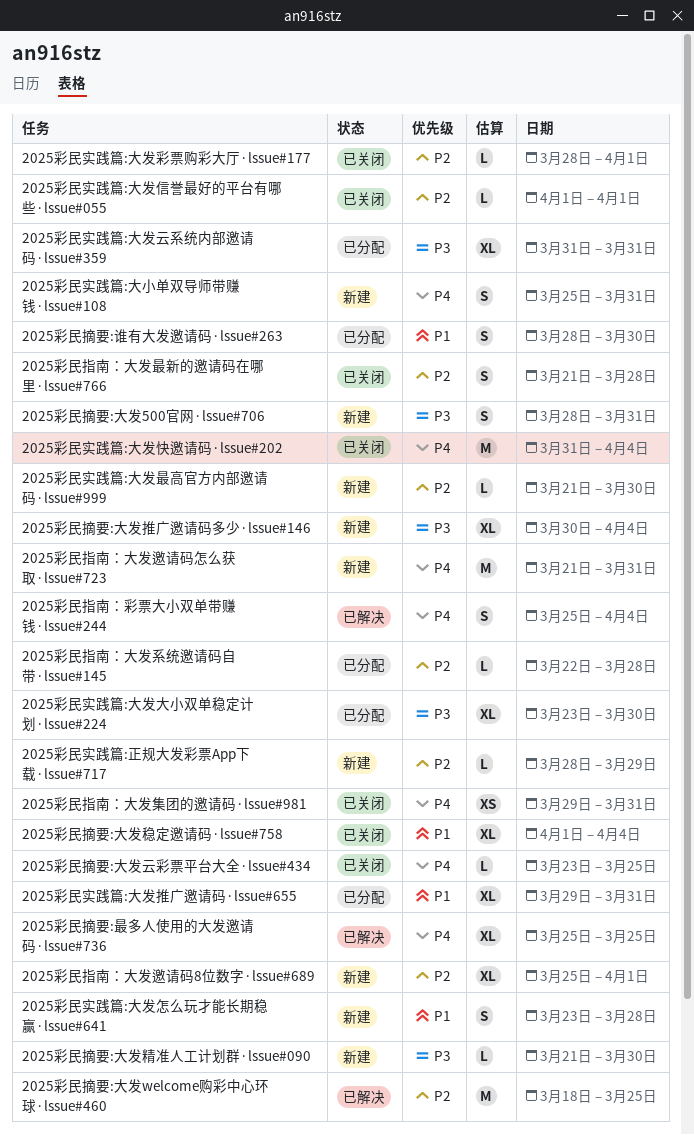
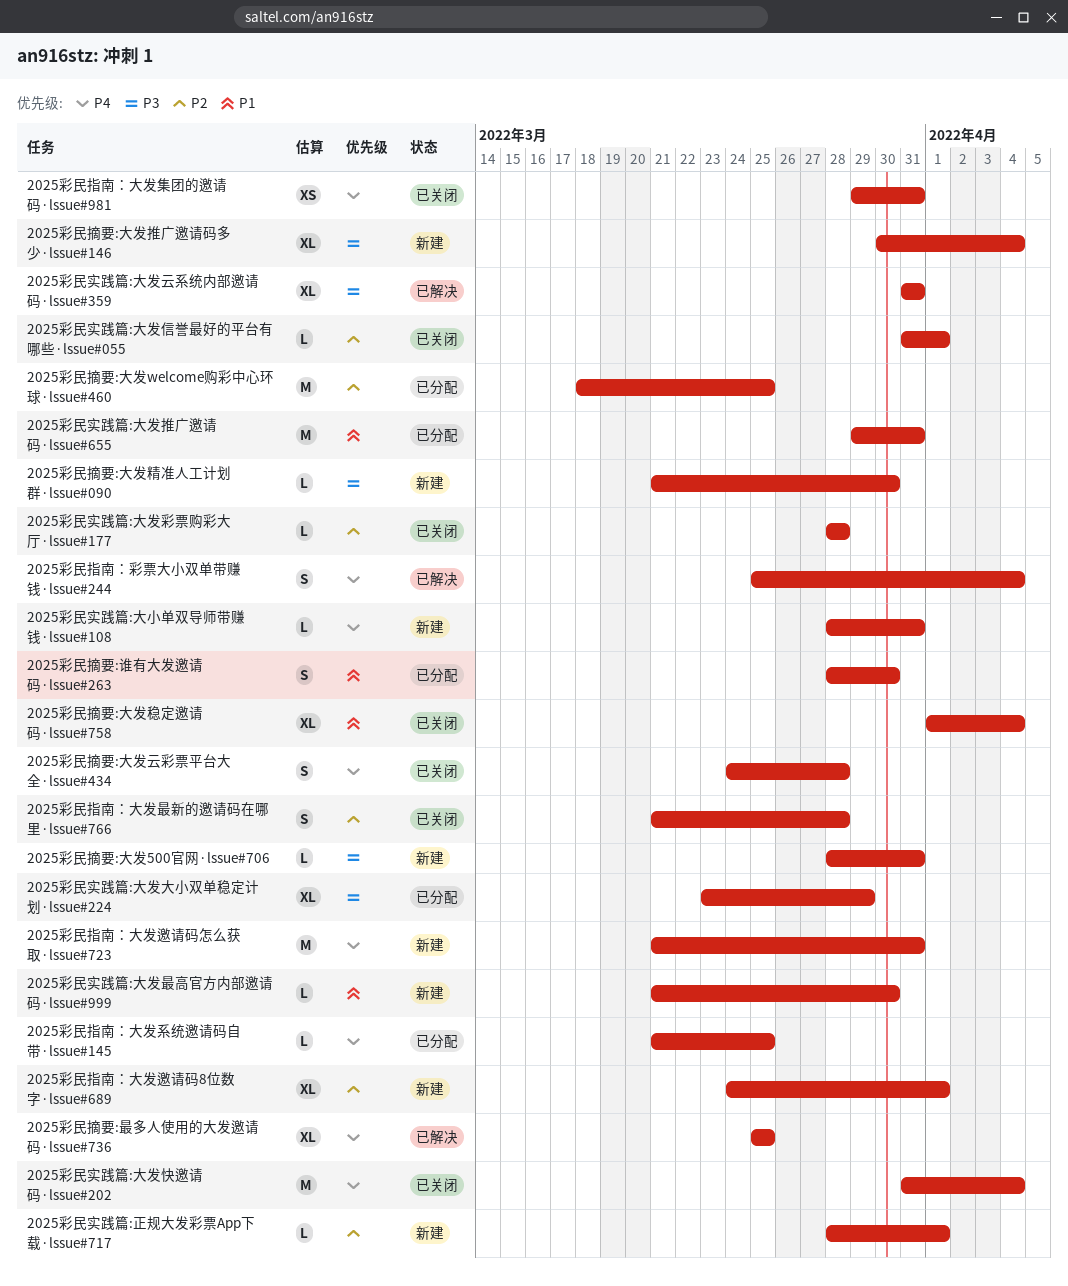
2025彩民实践篇:大发云系统内部邀请码·lssue#359, status: 已分配 -> 已解决
2025彩民实践篇:大发信誉最好的平台有哪些·lssue#055, start: Apr 1 -> Mar 31
2025彩民实践篇:大发大小双单稳定计划·lssue#224, due: Mar 30 -> Mar 29
2025彩民实践篇:大发彩票购彩大厅·lssue#177, due: Apr 1 -> Mar 28
2025彩民实践篇:大发怎么玩才能长期稳赢·lssue#641: present -> none
2025彩民实践篇:大发推广邀请码·lssue#655, estimate: XL -> M
2025彩民实践篇:大发最高官方内部邀请码·lssue#999, priority: P2 -> P1
2025彩民实践篇:大小单双导师带赚钱·lssue#108, estimate: S -> L
2025彩民实践篇:大小单双导师带赚钱·lssue#108, start: Mar 25 -> Mar 28
2025彩民实践篇:正规大发彩票App下载·lssue#717, due: Mar 29 -> Apr 1
2025彩民指南：大发系统邀请码自带·lssue#145, priority: P2 -> P4
2025彩民指南：大发系统邀请码自带·lssue#145, start: Mar 22 -> Mar 21
2025彩民指南：大发系统邀请码自带·lssue#145, due: Mar 28 -> Mar 25
2025彩民指南：大发邀请码8位数字·lssue#689, start: Mar 25 -> Mar 24
2025彩民摘要:大发500官网·lssue#706, estimate: S -> L
2025彩民摘要:大发welcome购彩中心环球·lssue#460, status: 已解决 -> 已分配
2025彩民摘要:大发云彩票平台大全·lssue#434, estimate: L -> S
2025彩民摘要:大发云彩票平台大全·lssue#434, start: Mar 23 -> Mar 24
2025彩民摘要:大发云彩票平台大全·lssue#434, due: Mar 25 -> Mar 28

